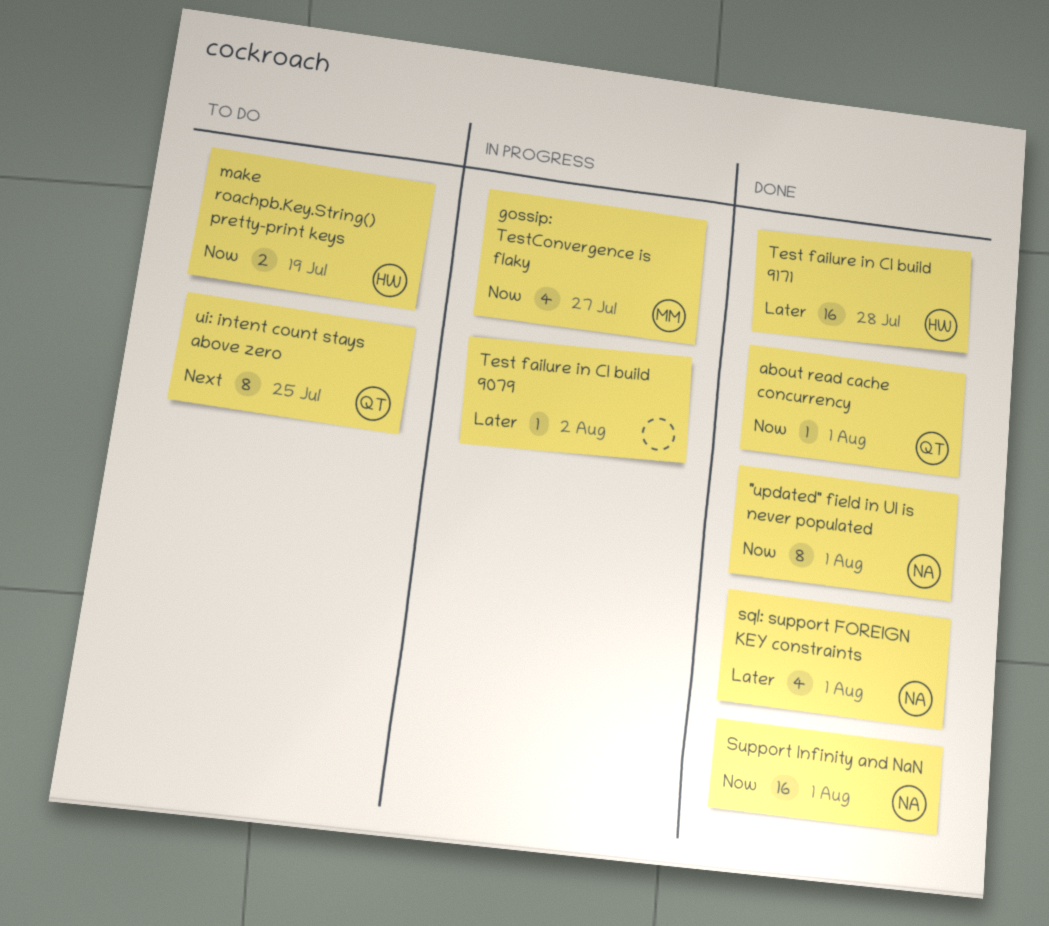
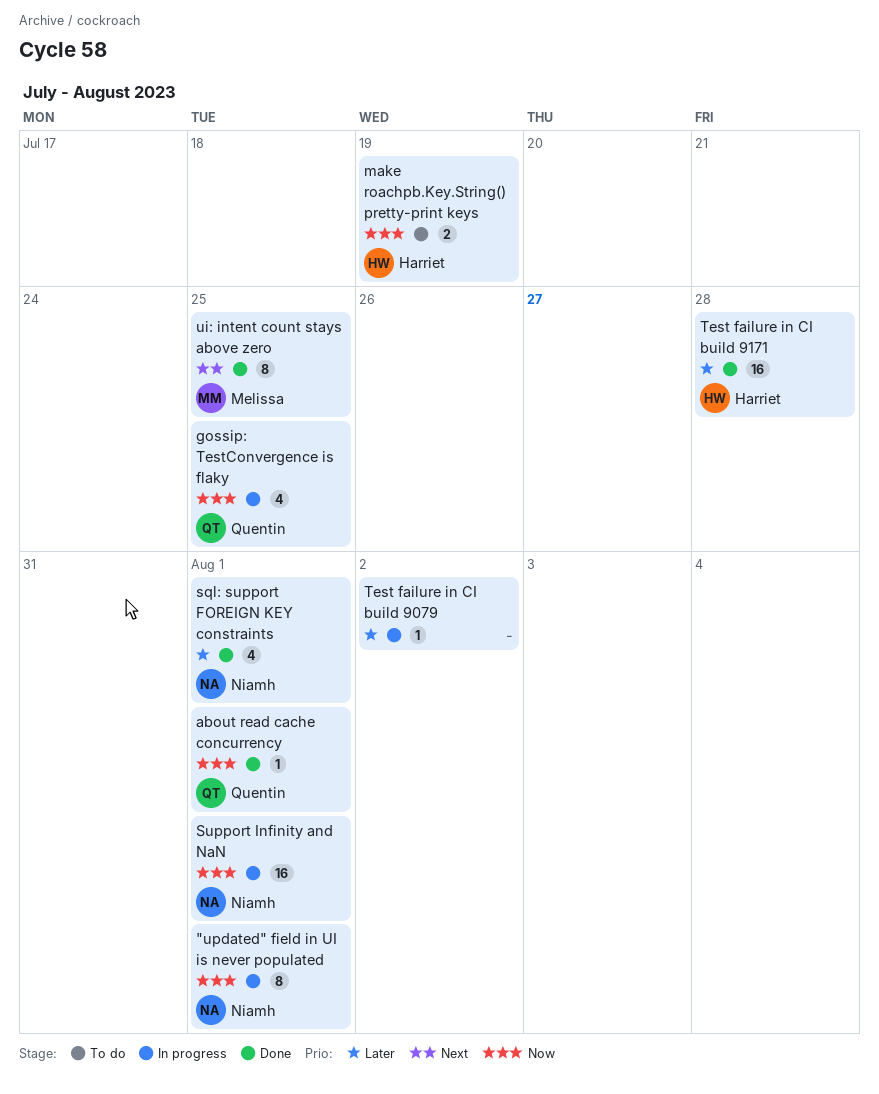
"updated" field in UI is never populated, status: Done -> In progress
gossip: TestConvergence is flaky, owner: Melissa -> Quentin
gossip: TestConvergence is flaky, due: Jul 27 -> Jul 25
Support Infinity and NaN, status: Done -> In progress
ui: intent count stays above zero, status: To do -> Done
ui: intent count stays above zero, owner: Quentin -> Melissa

